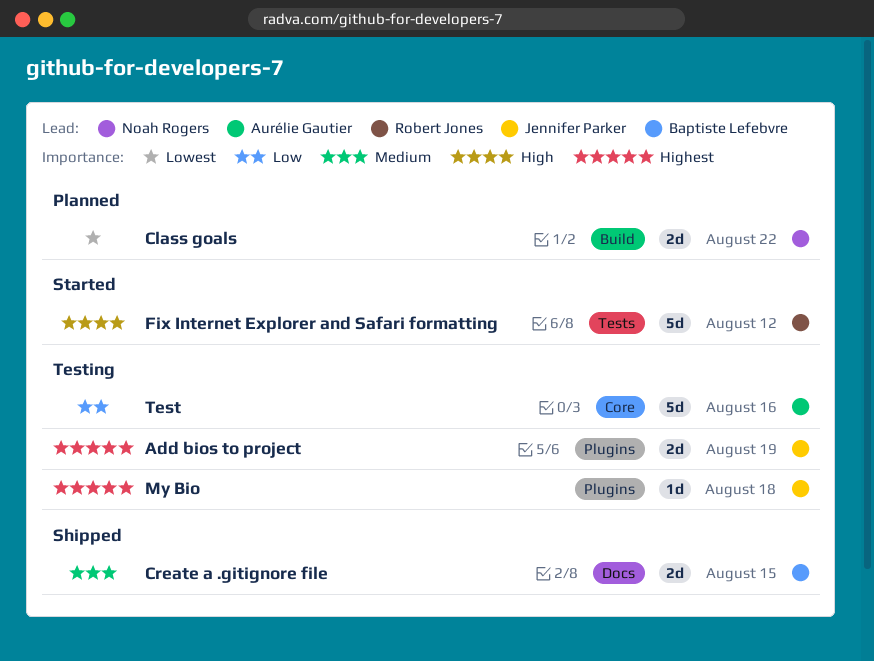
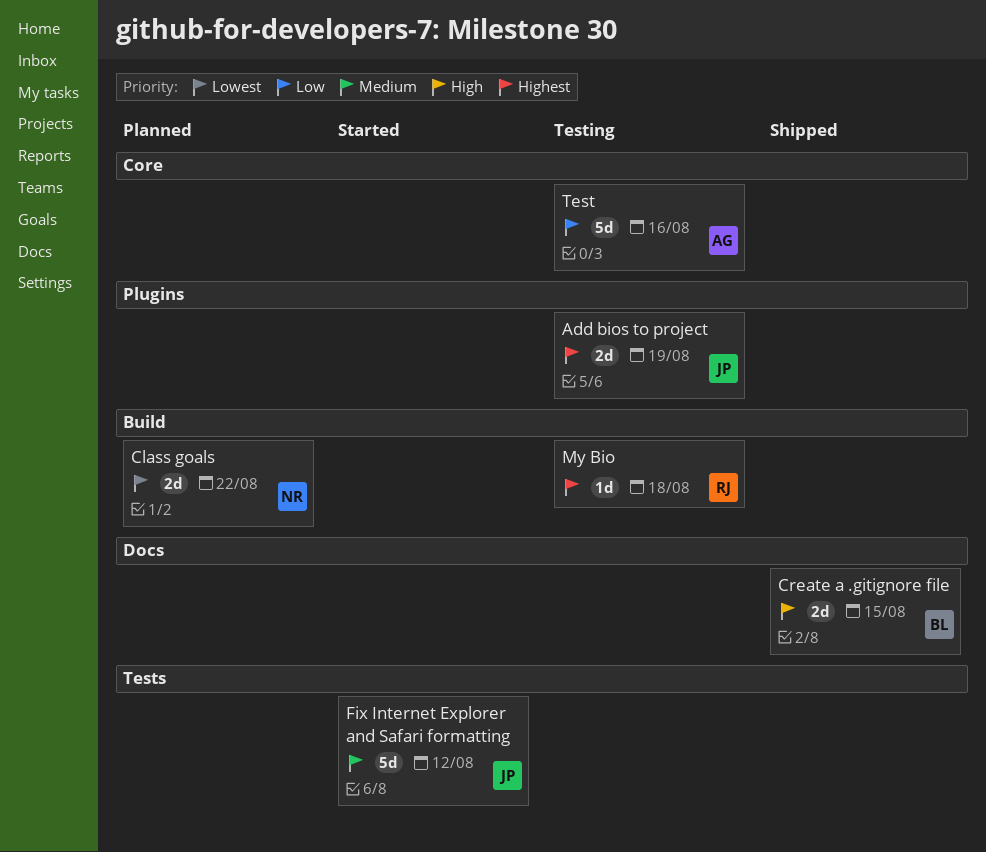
Create a .gitignore file, priority: Medium -> High
Fix Internet Explorer and Safari formatting, owner: Robert Jones -> Jennifer Parker
Fix Internet Explorer and Safari formatting, priority: High -> Medium
My Bio, owner: Jennifer Parker -> Robert Jones
My Bio, label: Plugins -> Build

